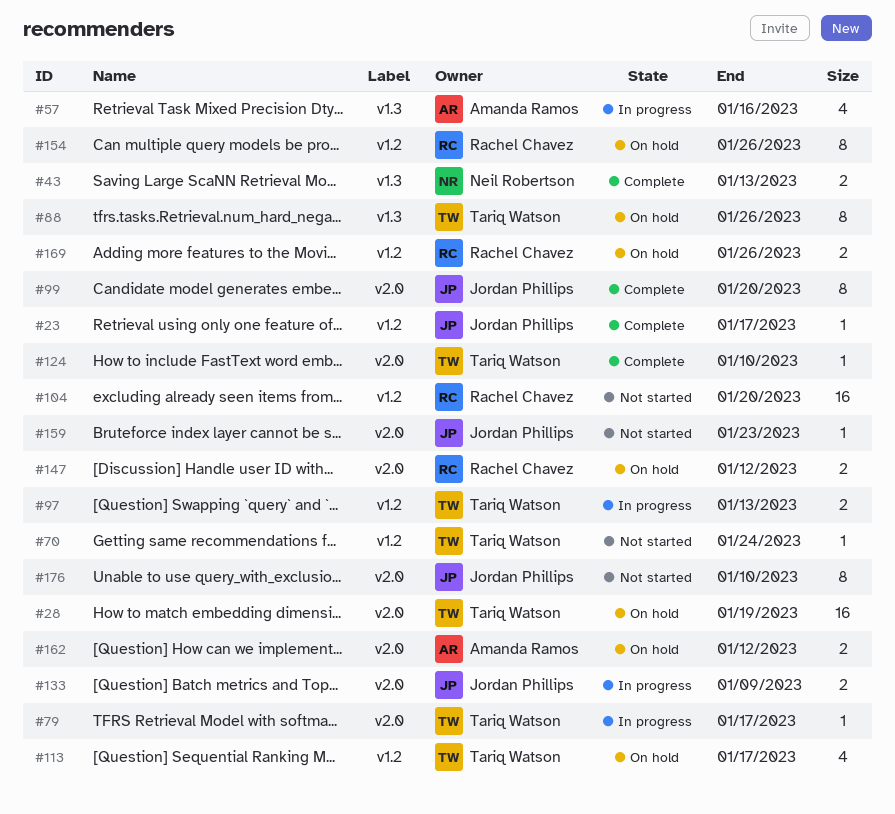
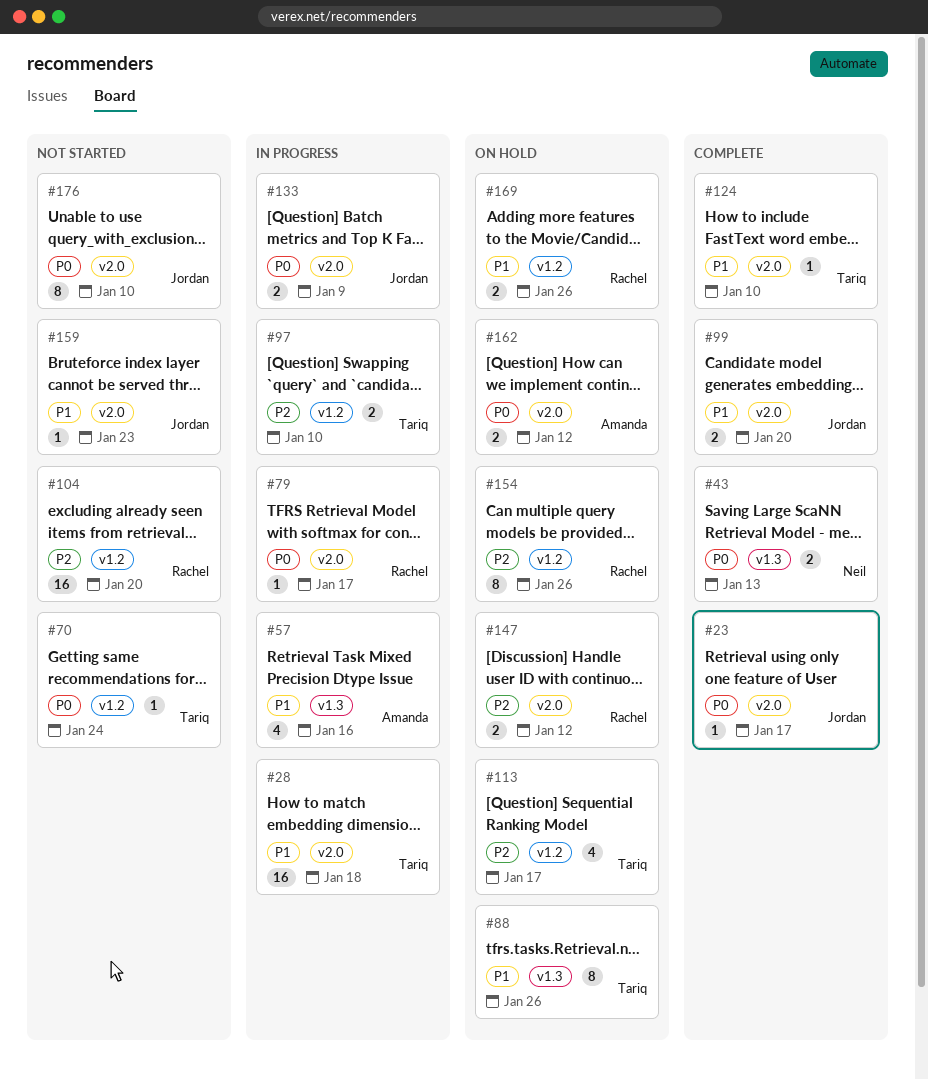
#23, label: v1.2 -> v2.0
#28, status: On hold -> In progress
#28, due: Jan 19 -> Jan 18
#79, owner: Tariq Watson -> Rachel Chavez
#97, due: Jan 13 -> Jan 10
#99, estimate: 8 -> 2

